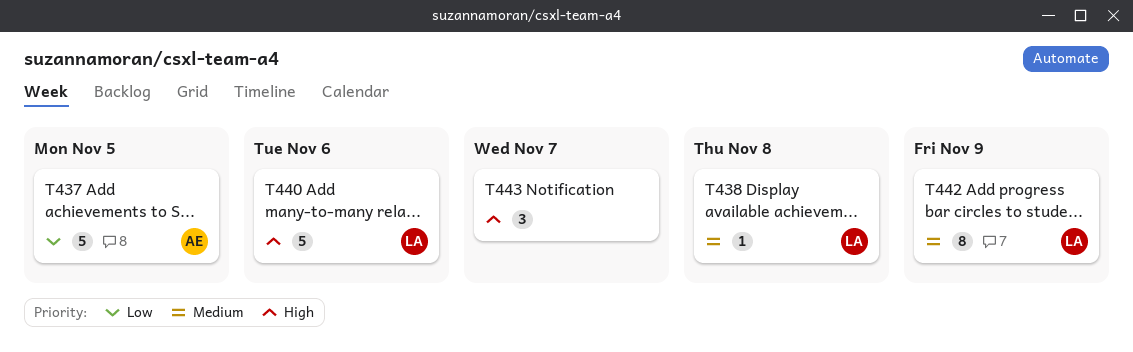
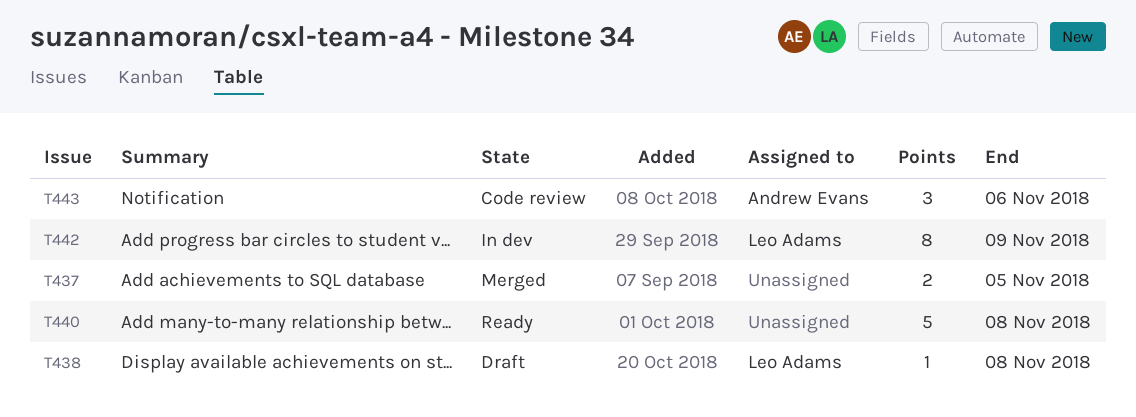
T437, owner: Andrew Evans -> none
T437, estimate: 5 -> 2
T440, owner: Leo Adams -> none
T440, due: Nov 6 -> Nov 8
T443, owner: none -> Andrew Evans
T443, due: Nov 7 -> Nov 6

